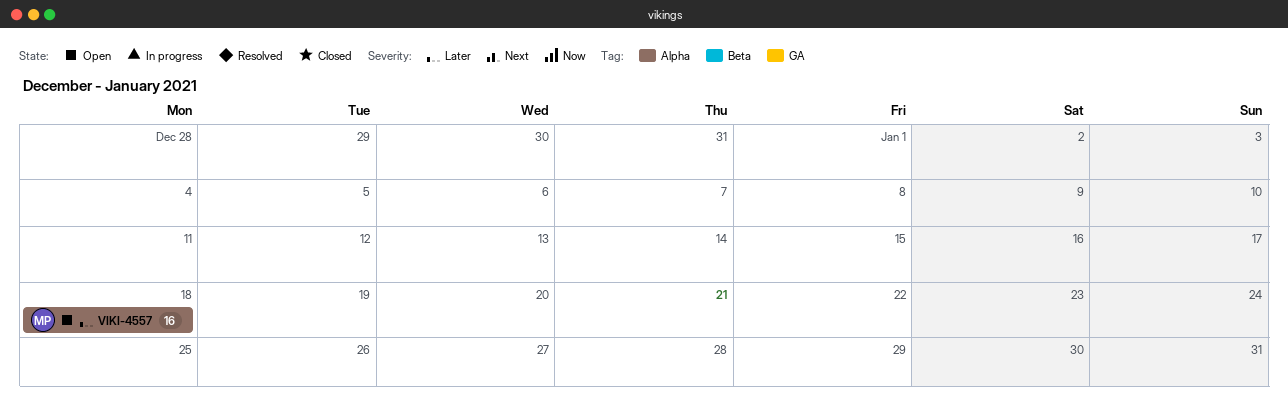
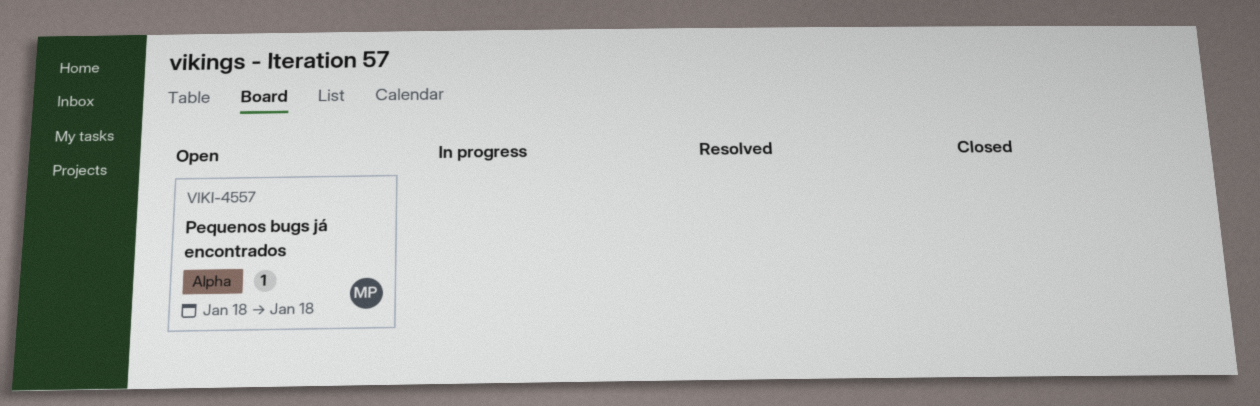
VIKI-4557, estimate: 16 -> 1

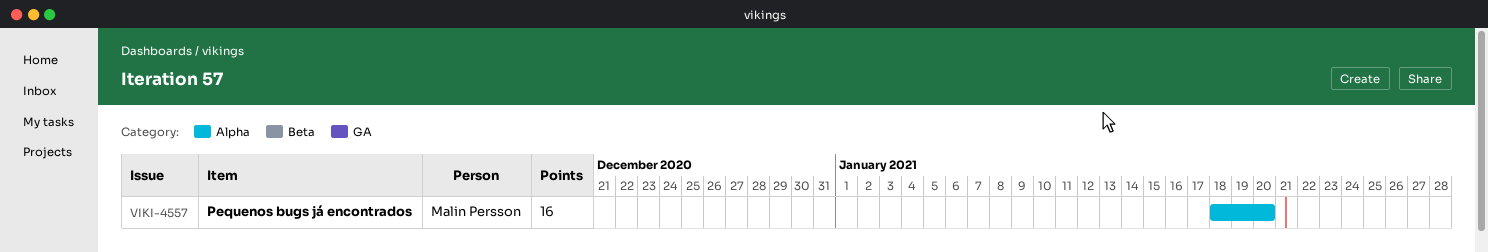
VIKI-4557, estimate: 1 -> 16
VIKI-4557, due: Jan 18 -> Jan 20

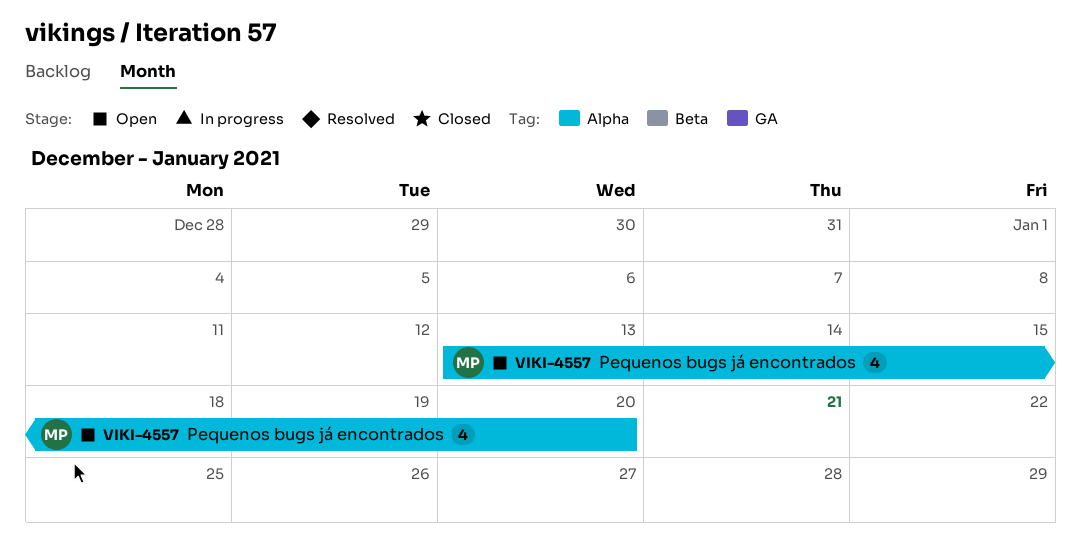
VIKI-4557, estimate: 16 -> 4
VIKI-4557, start: Jan 18 -> Jan 13

